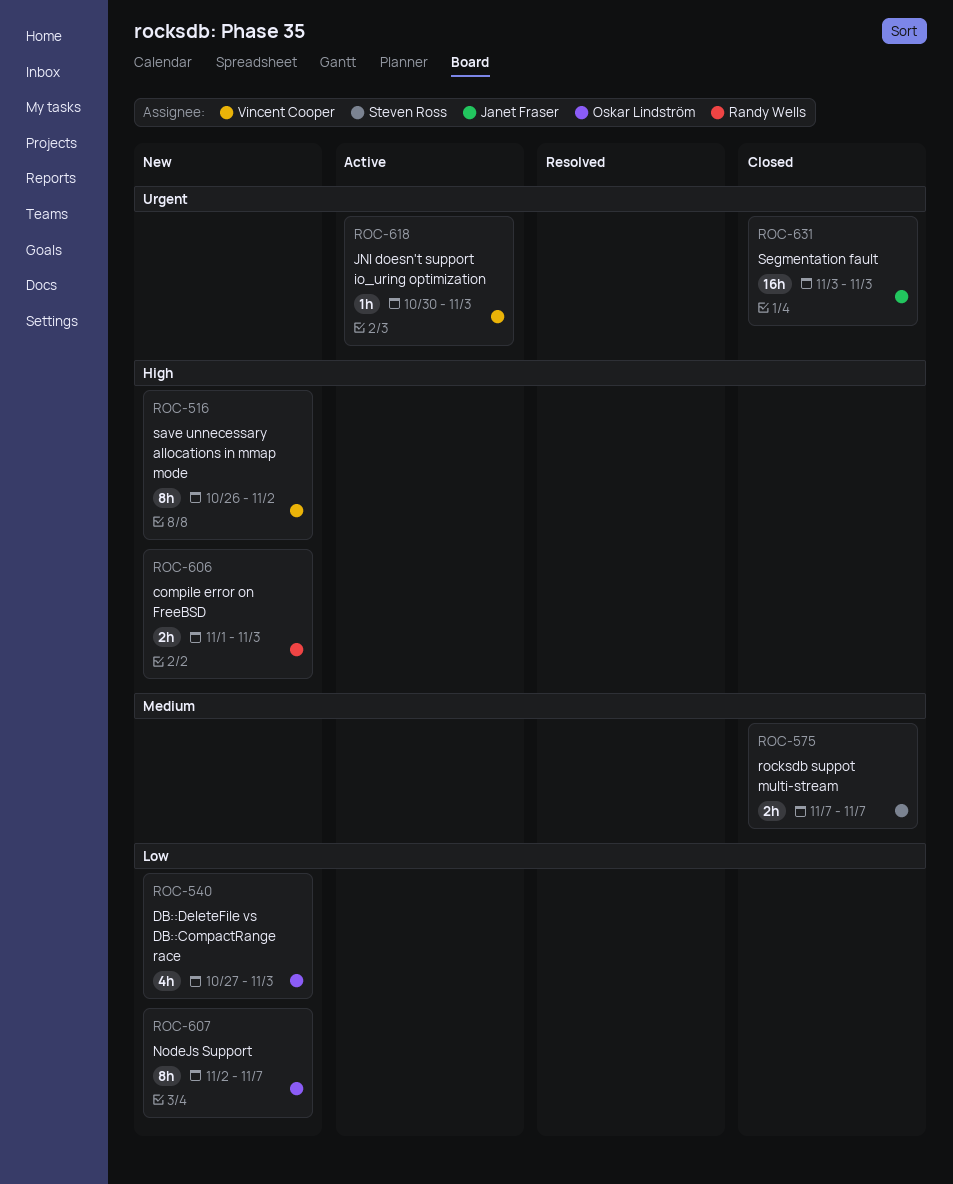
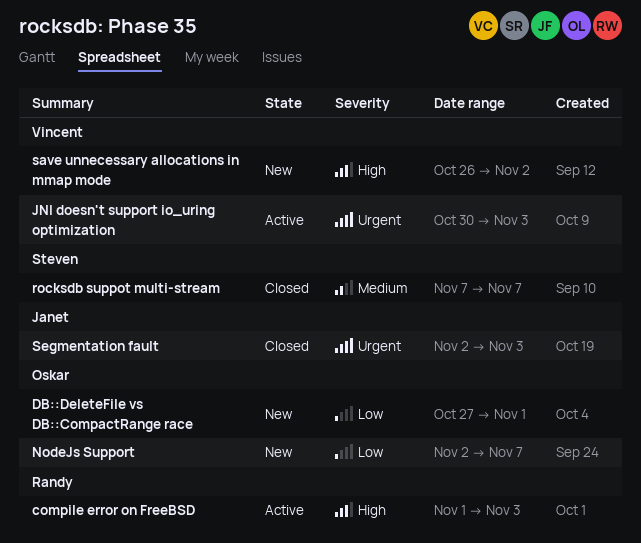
compile error on FreeBSD, status: New -> Active
DB::DeleteFile vs DB::CompactRange race, due: Nov 3 -> Nov 1
Segmentation fault, start: Nov 3 -> Nov 2

